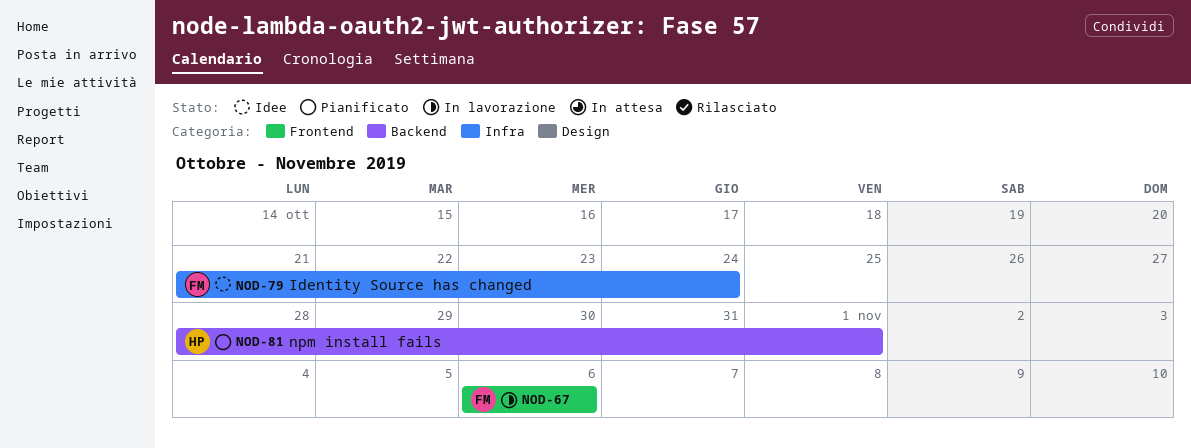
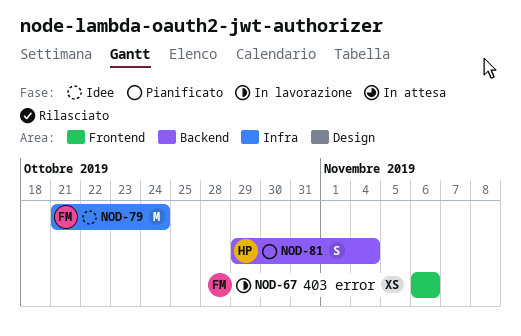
NOD-81, start: Oct 28 -> Oct 29
NOD-81, due: Nov 1 -> Nov 4

